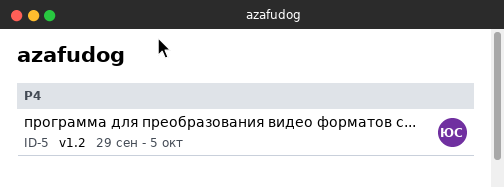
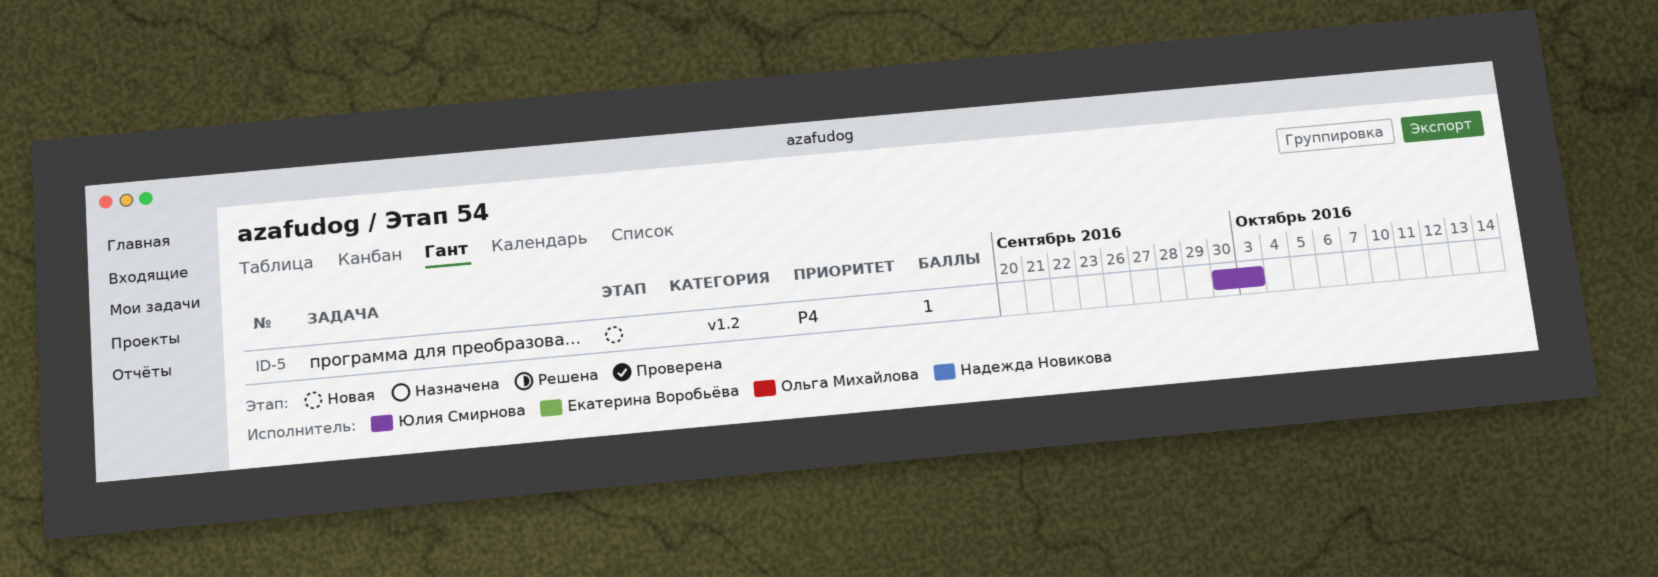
ID-5, start: Sep 29 -> Sep 30
ID-5, due: Oct 5 -> Oct 3

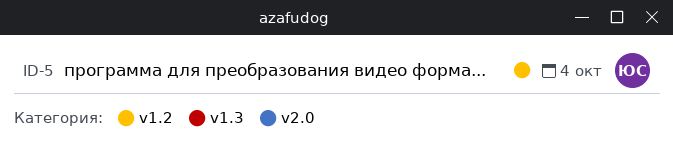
ID-5, due: Oct 3 -> Oct 4

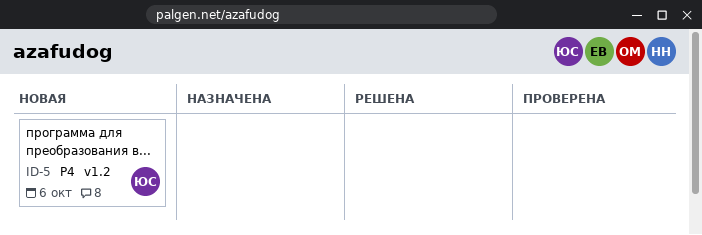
ID-5, due: Oct 4 -> Oct 6

